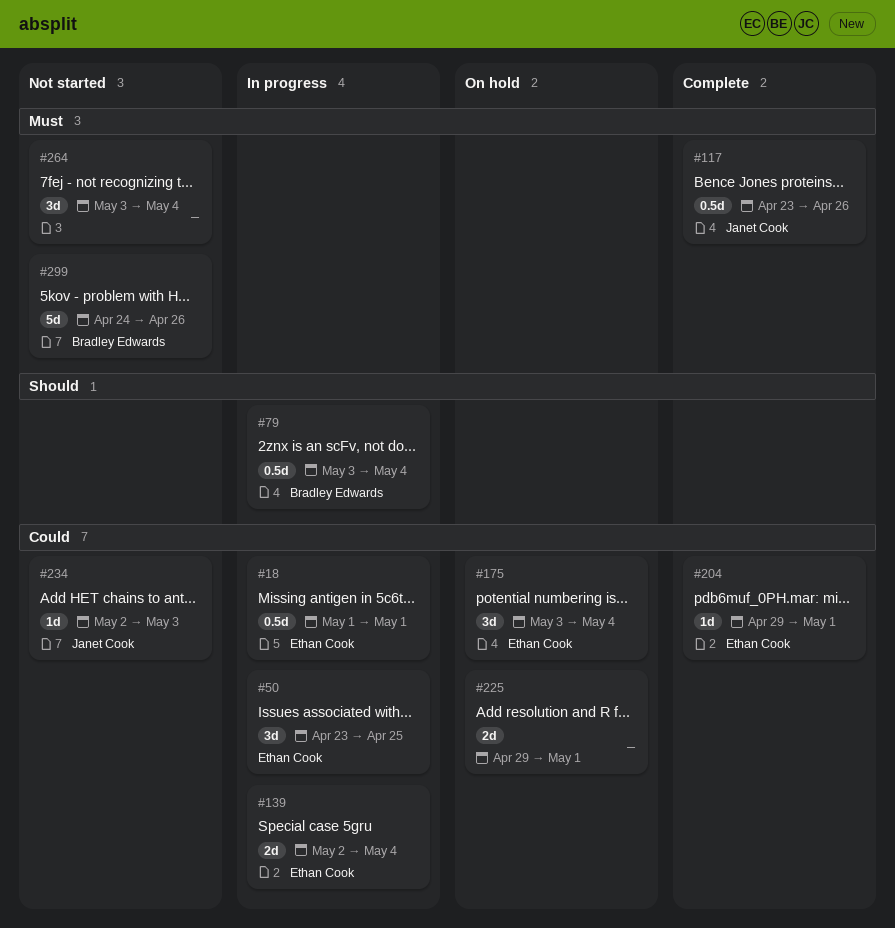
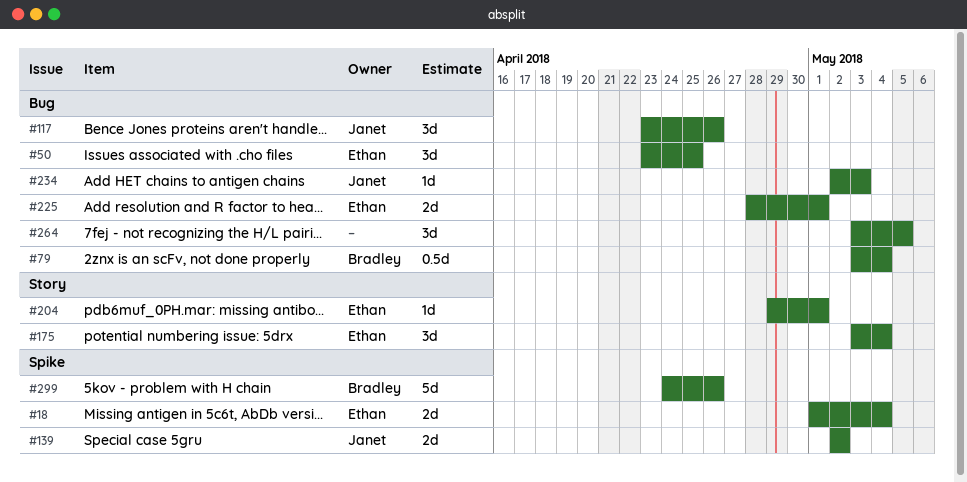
#18, estimate: 0.5d -> 2d
#18, due: May 1 -> May 4
#117, estimate: 0.5d -> 3d
#139, owner: Ethan Cook -> Janet Cook
#139, due: May 4 -> May 2
#225, owner: none -> Ethan Cook
#225, start: Apr 29 -> Apr 28
#264, due: May 4 -> May 5

